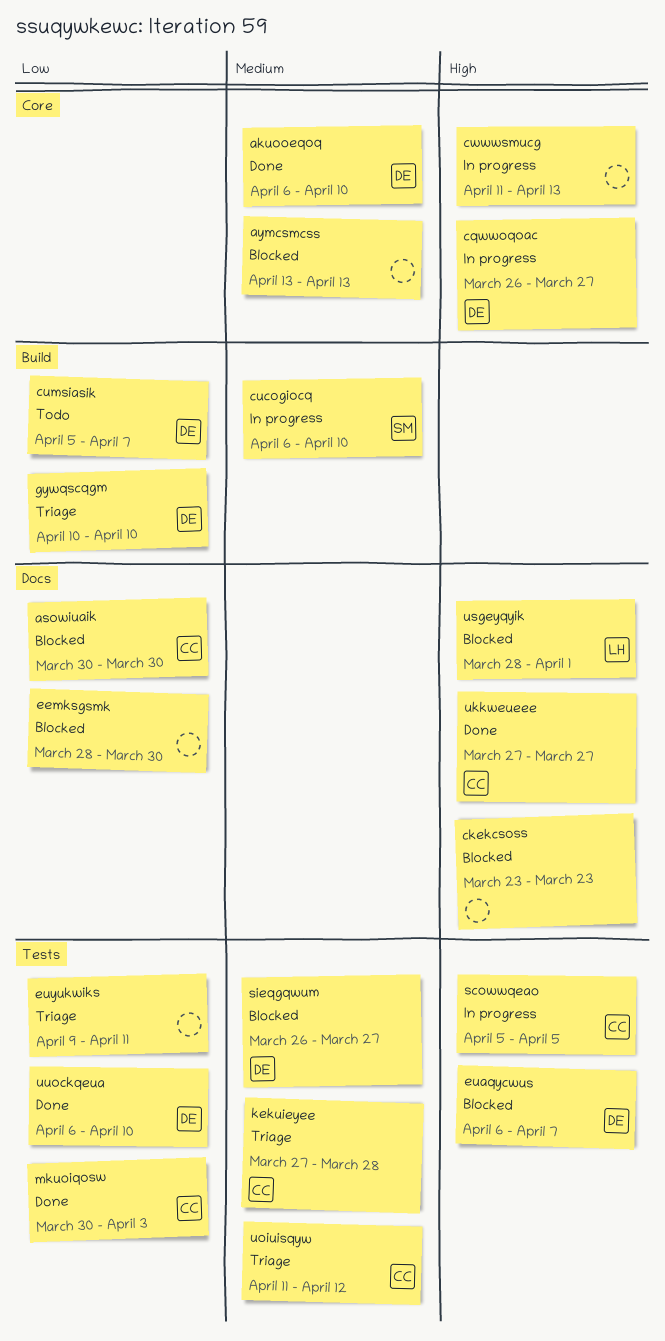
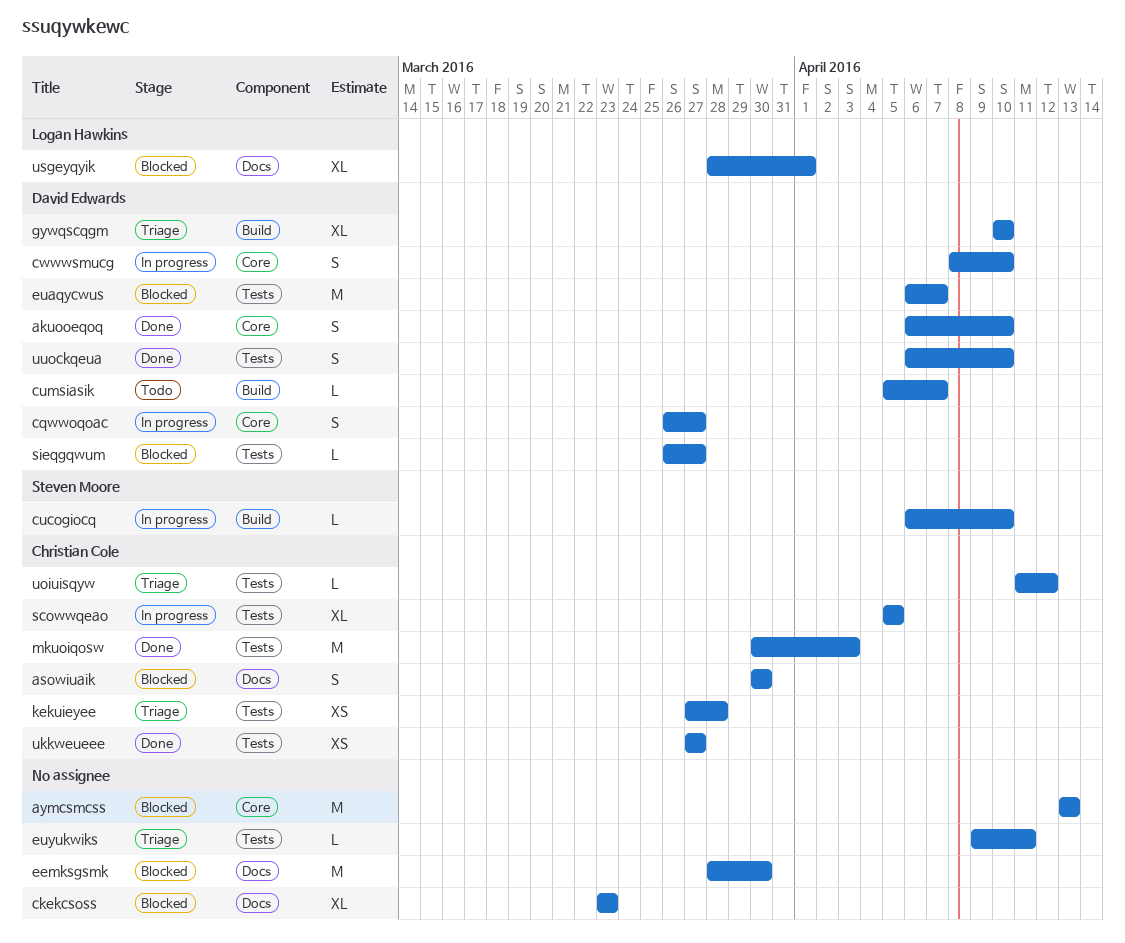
cwwwsmucg, owner: none -> David Edwards
cwwwsmucg, start: Apr 11 -> Apr 8
cwwwsmucg, due: Apr 13 -> Apr 10
ukkweueee, label: Docs -> Tests

